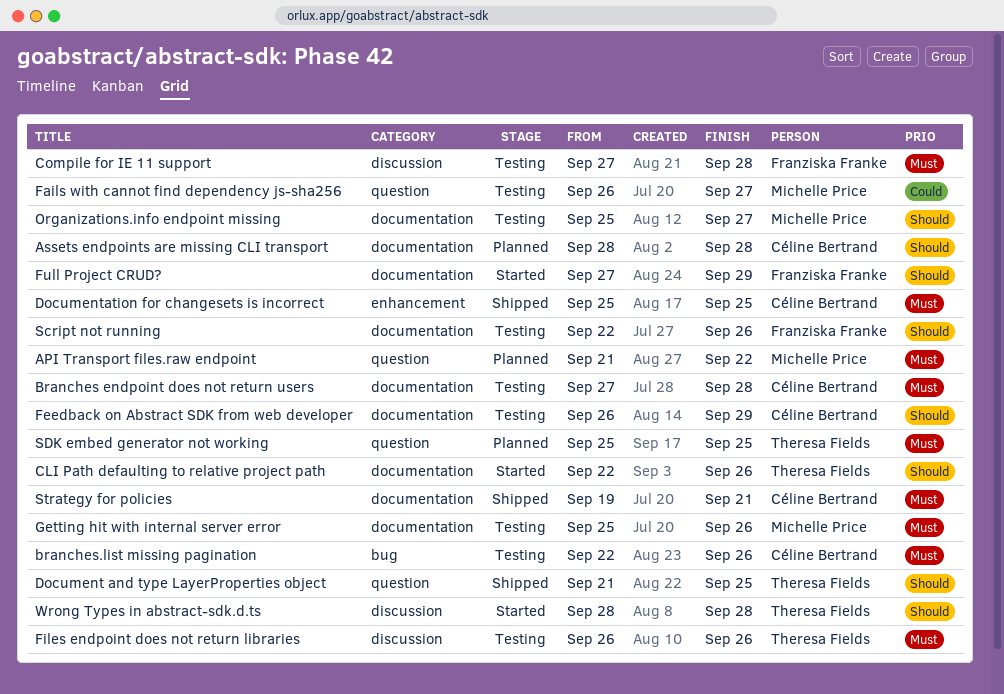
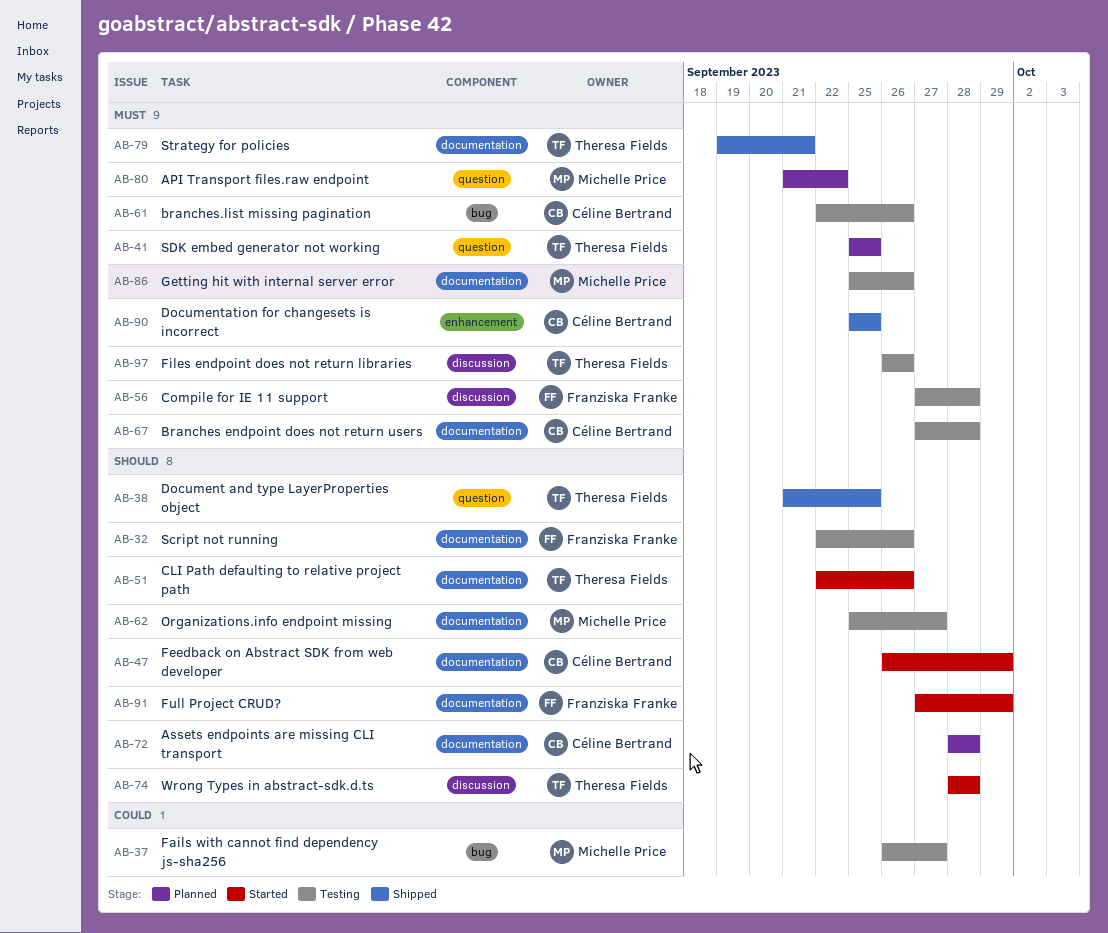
Fails with cannot find dependency js-sha256, label: question -> bug
Feedback on Abstract SDK from web developer, status: Testing -> Started
Strategy for policies, owner: Céline Bertrand -> Theresa Fields

